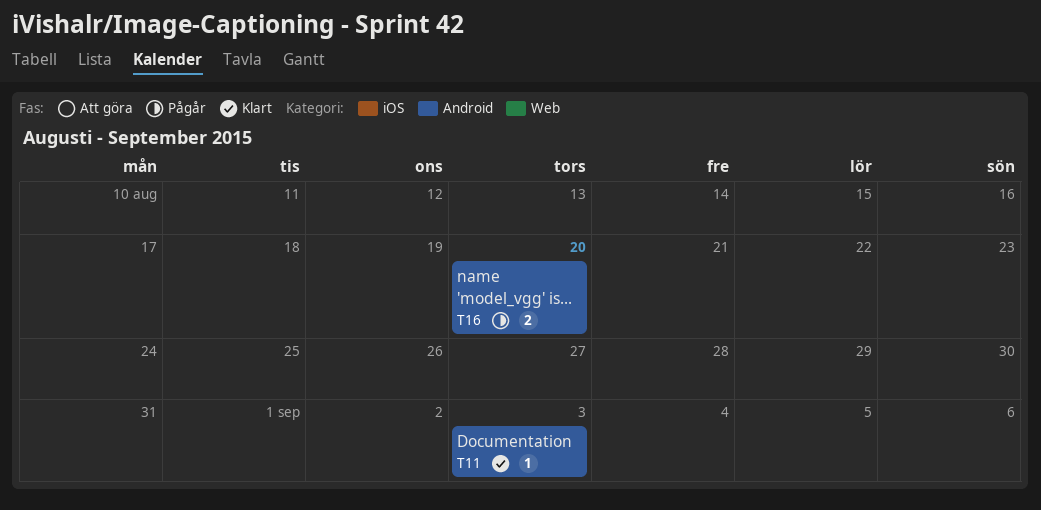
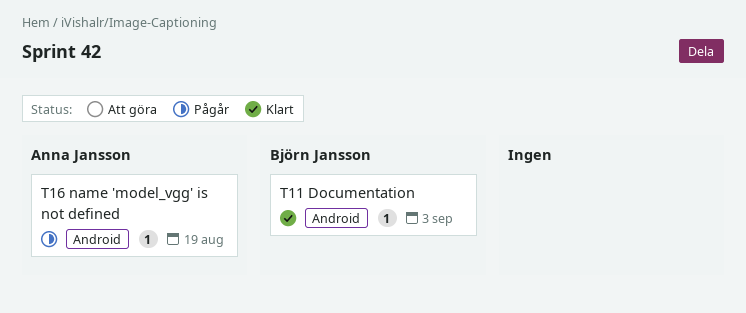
T16, estimate: 2 -> 1
T16, due: Aug 20 -> Aug 19

